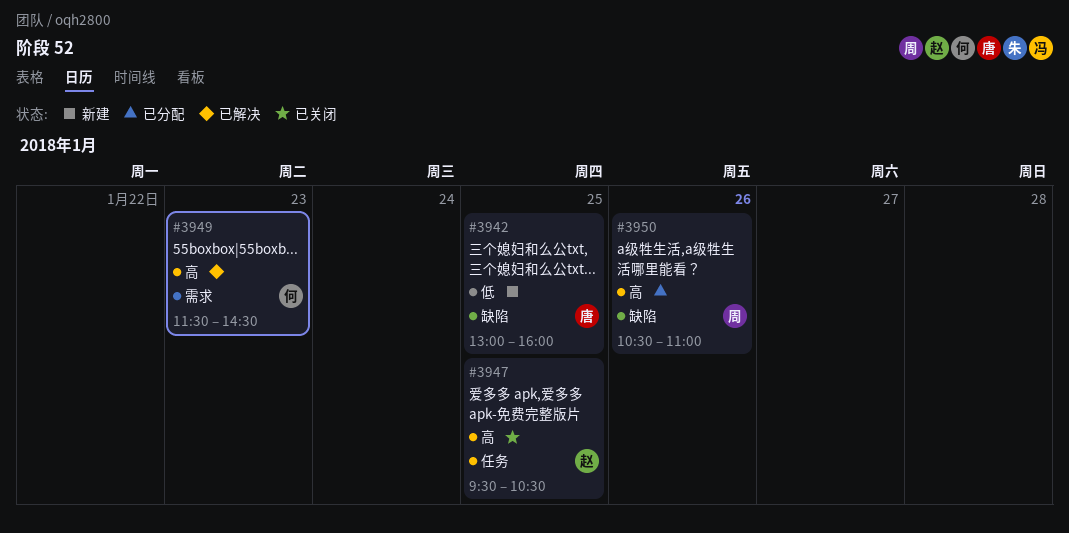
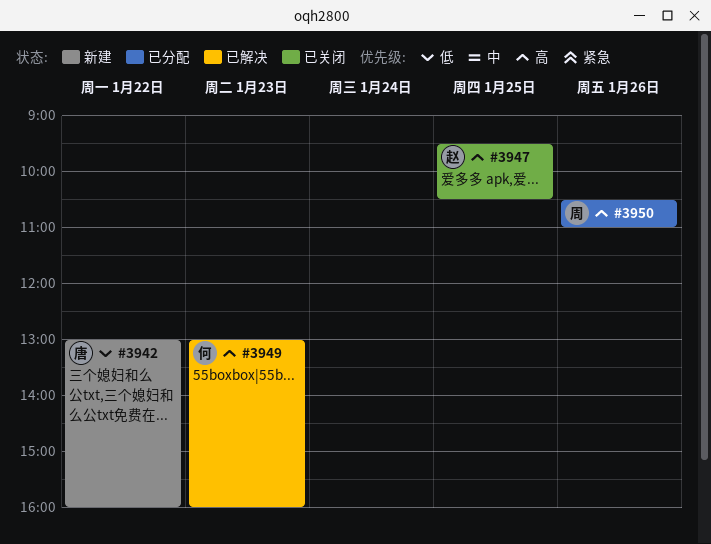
#3942, day: Jan 25 -> Jan 22
#3949, begins: 11:30 -> 13:00
#3949, ends: 14:30 -> 16:00

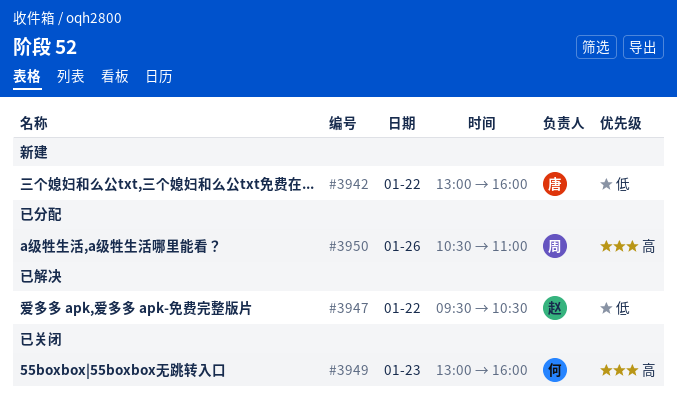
#3947, status: 已关闭 -> 已解决
#3947, priority: 高 -> 低
#3947, day: Jan 25 -> Jan 22
#3949, status: 已解决 -> 已关闭

